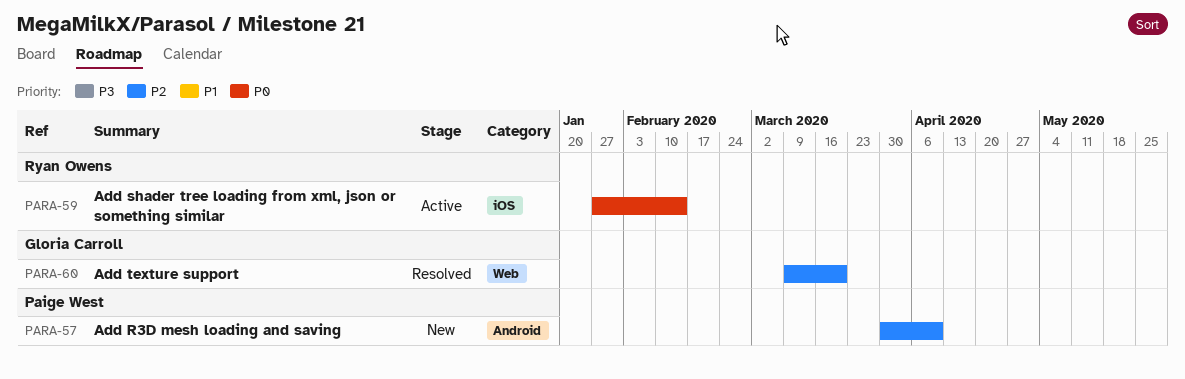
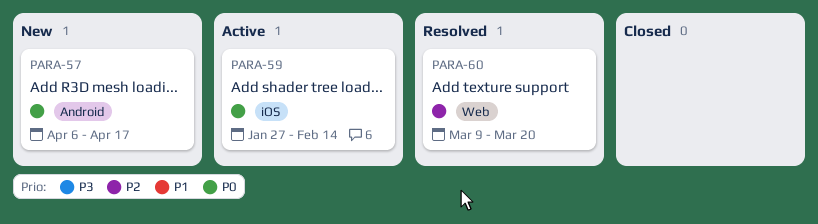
PARA-57, priority: P2 -> P0
PARA-57, start: Mar 30 -> Apr 6
PARA-57, due: Apr 10 -> Apr 17

